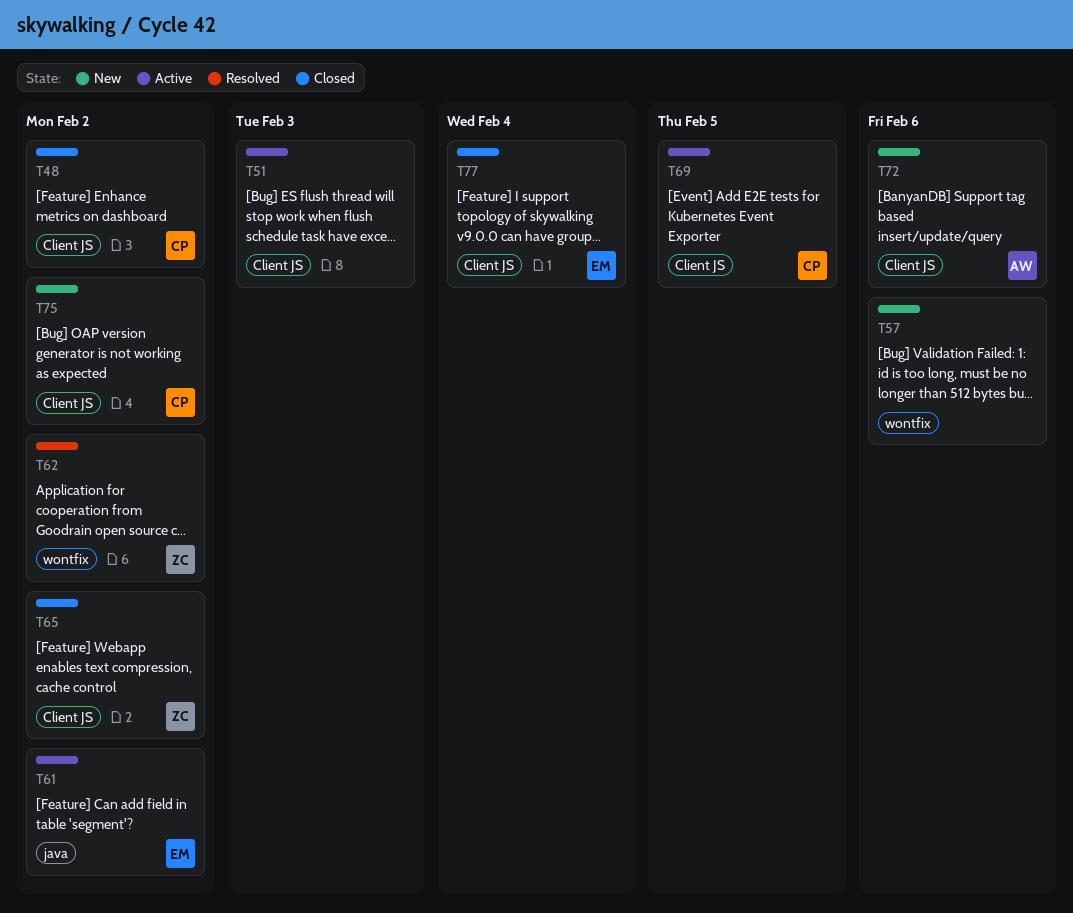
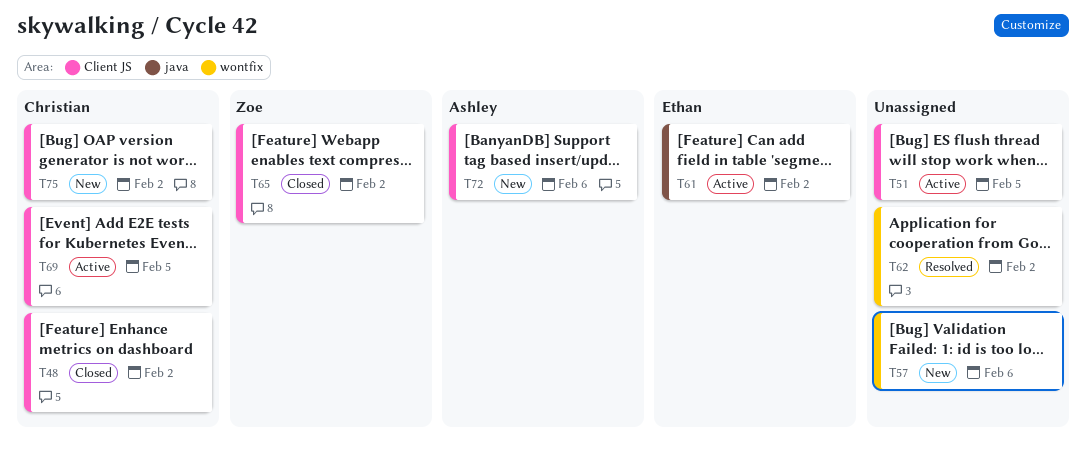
T51, due: Feb 3 -> Feb 5
T62, owner: Zoe -> none
T77: present -> none

